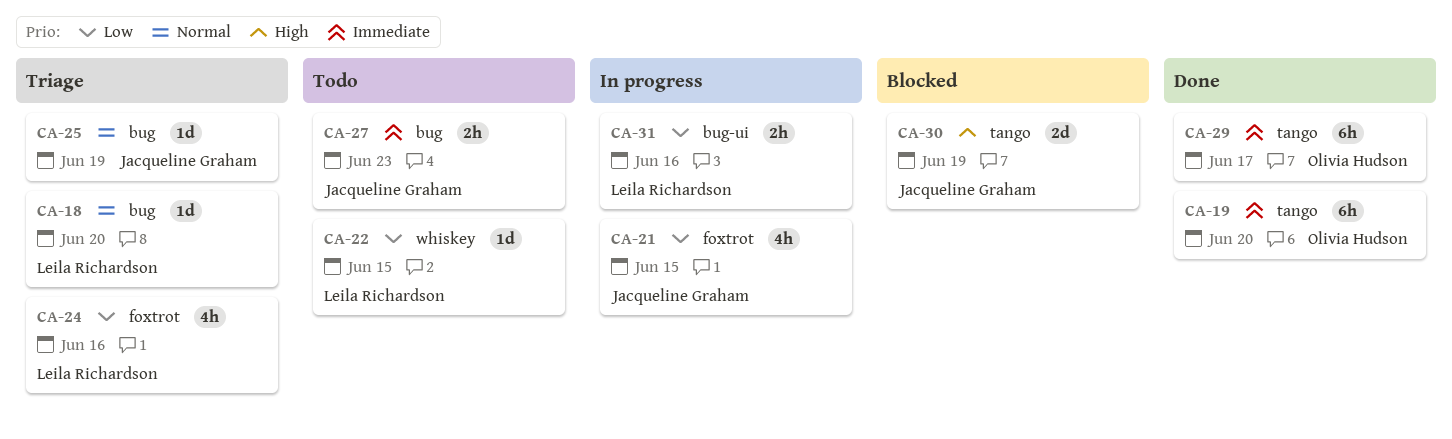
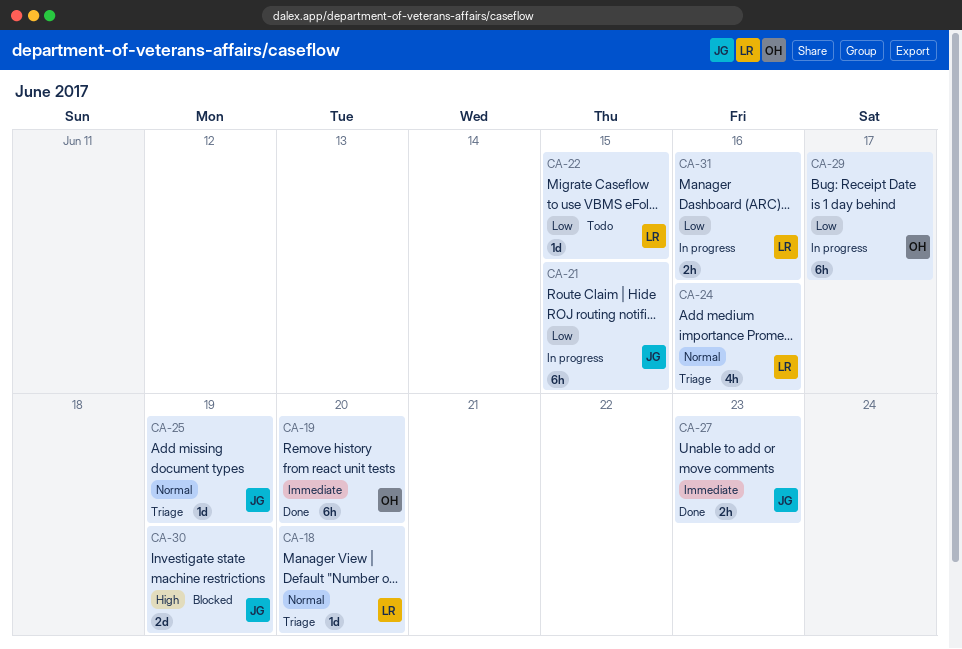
CA-21, estimate: 4h -> 6h
CA-24, priority: Low -> Normal
CA-27, status: Todo -> Done
CA-29, status: Done -> In progress
CA-29, priority: Immediate -> Low

